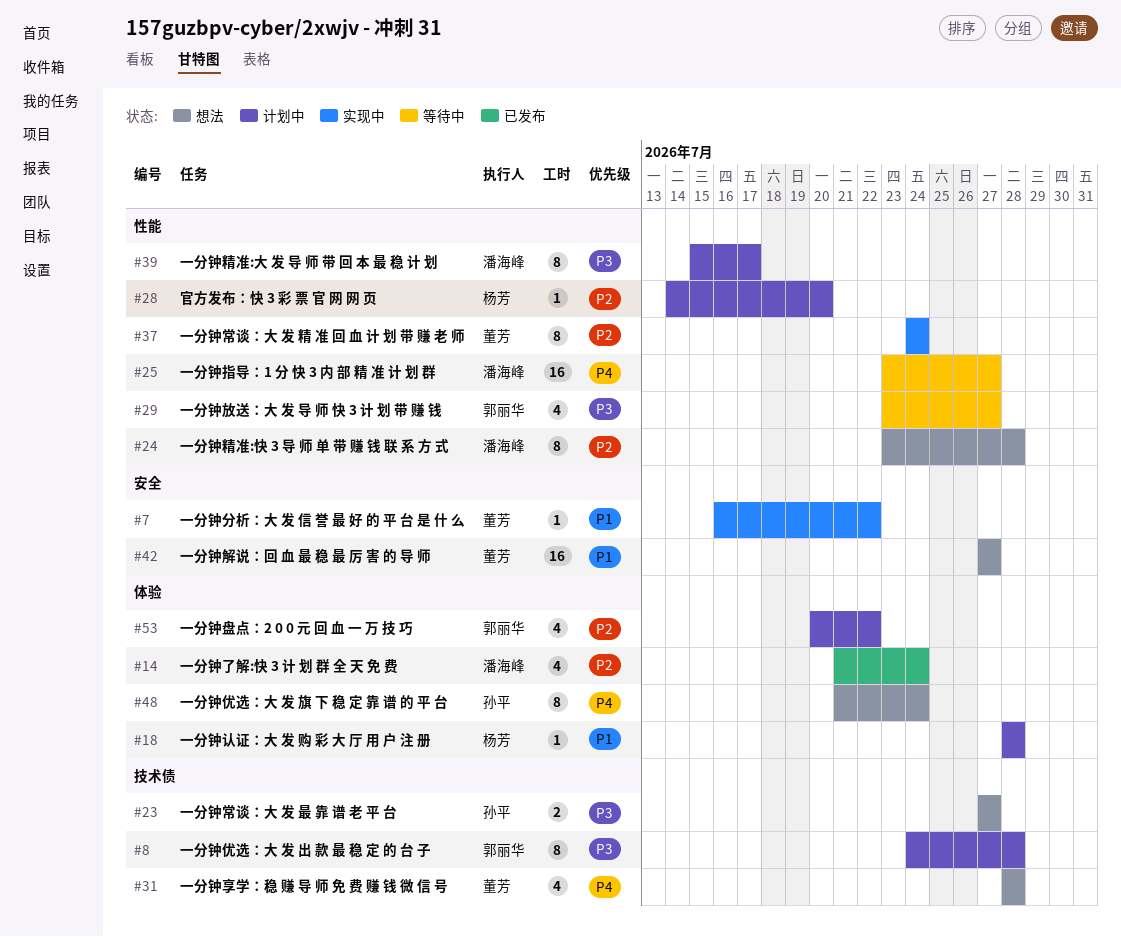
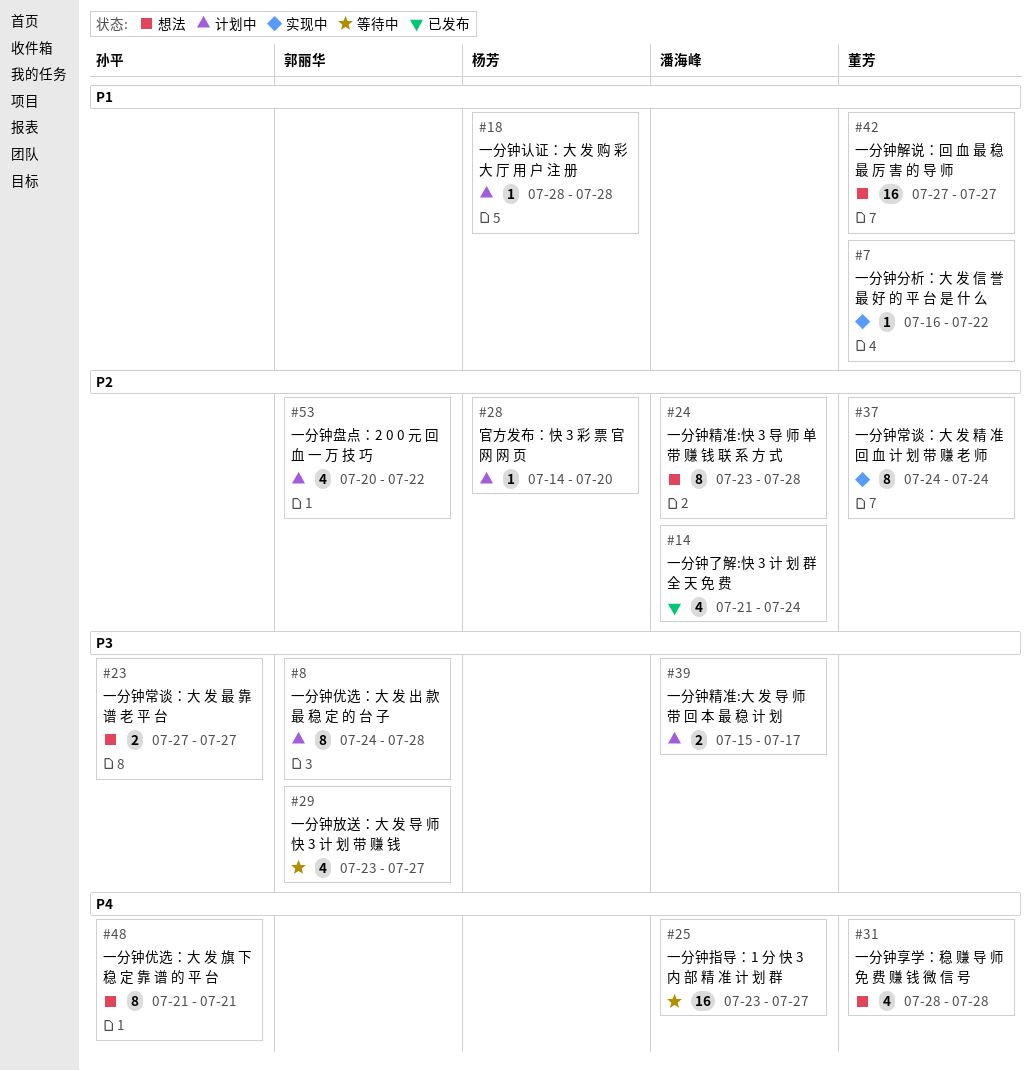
#39, estimate: 8 -> 2
#48, due: Jul 24 -> Jul 21

